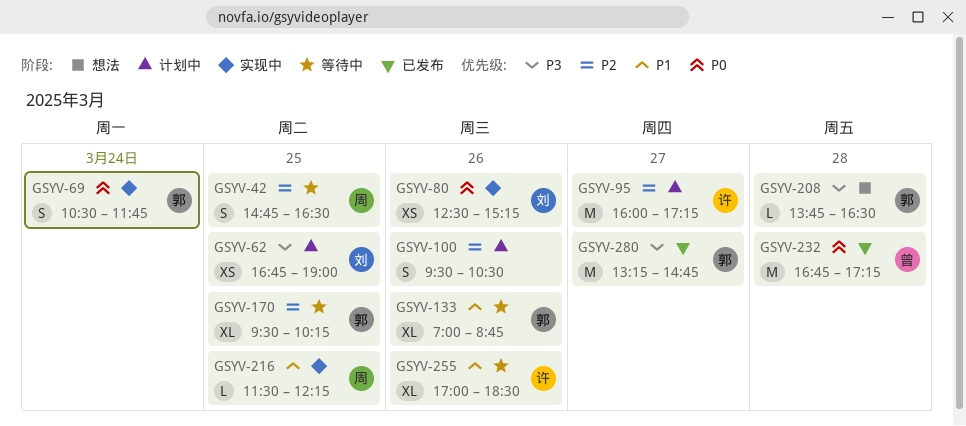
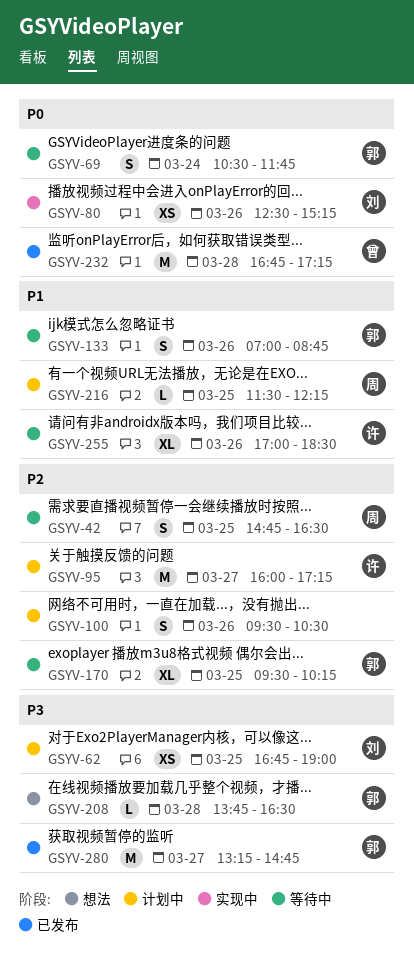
GSYV-69, status: 实现中 -> 等待中
GSYV-133, estimate: XL -> S
GSYV-216, status: 实现中 -> 计划中

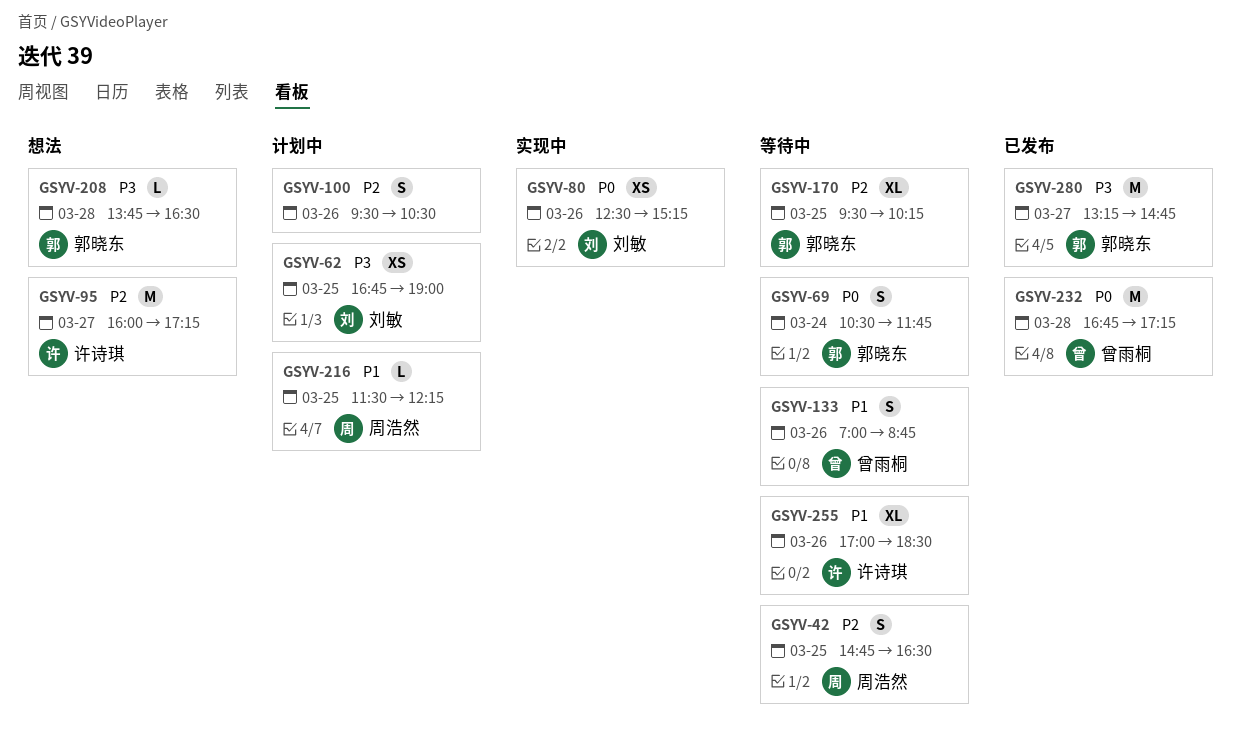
GSYV-95, status: 计划中 -> 想法
GSYV-133, owner: 郭晓东 -> 曾雨桐

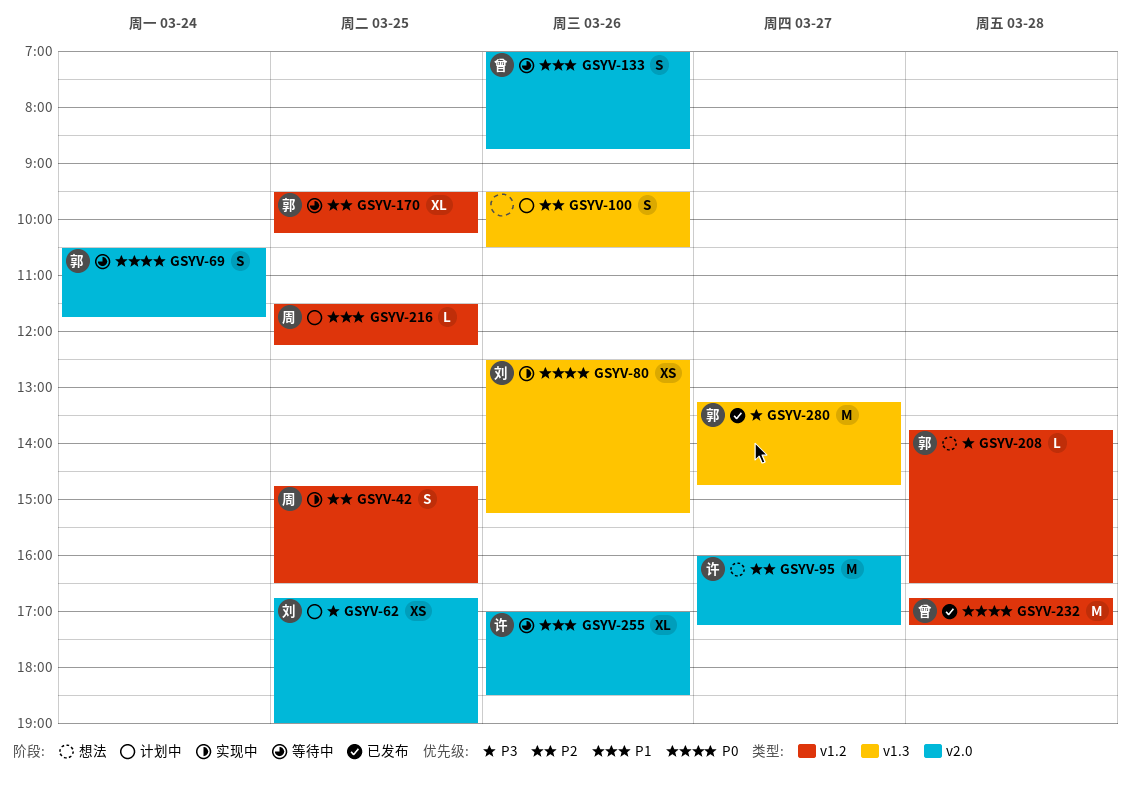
GSYV-42, status: 等待中 -> 实现中

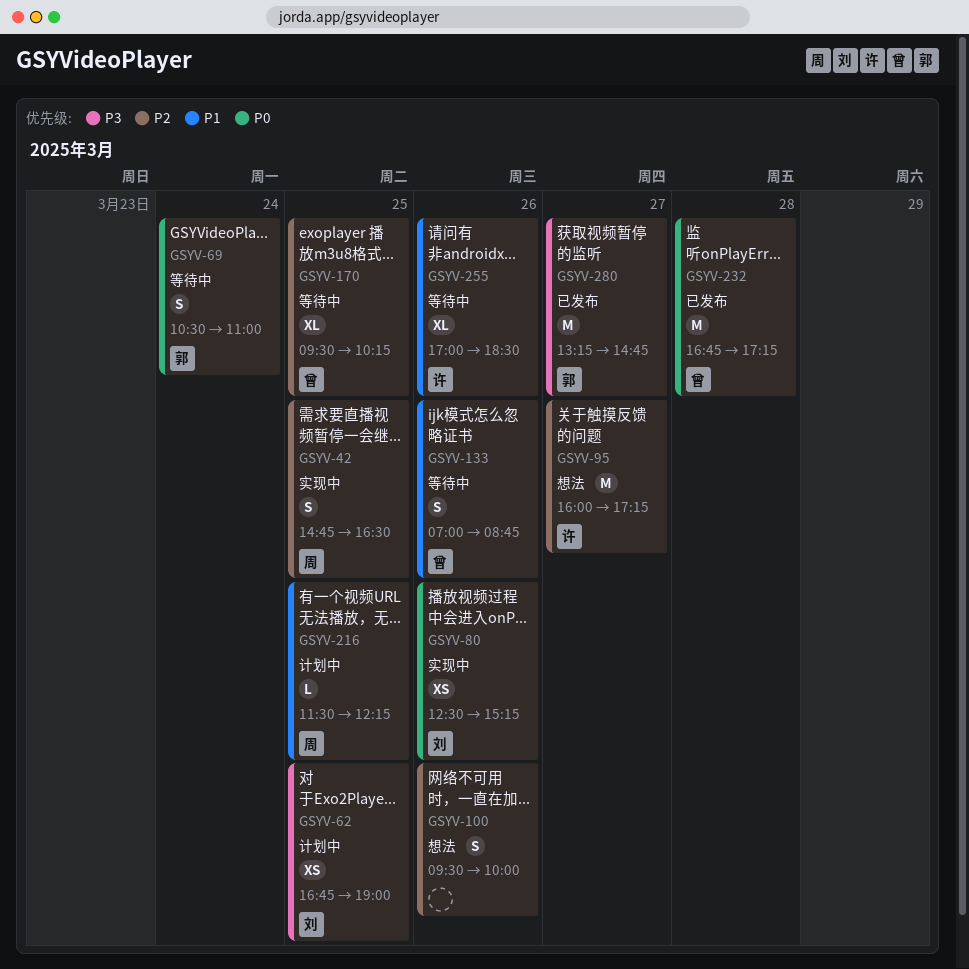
GSYV-69, ends: 11:45 -> 11:00
GSYV-100, status: 计划中 -> 想法
GSYV-100, ends: 10:30 -> 10:00
GSYV-170, owner: 郭 -> 曾
GSYV-208: present -> none

